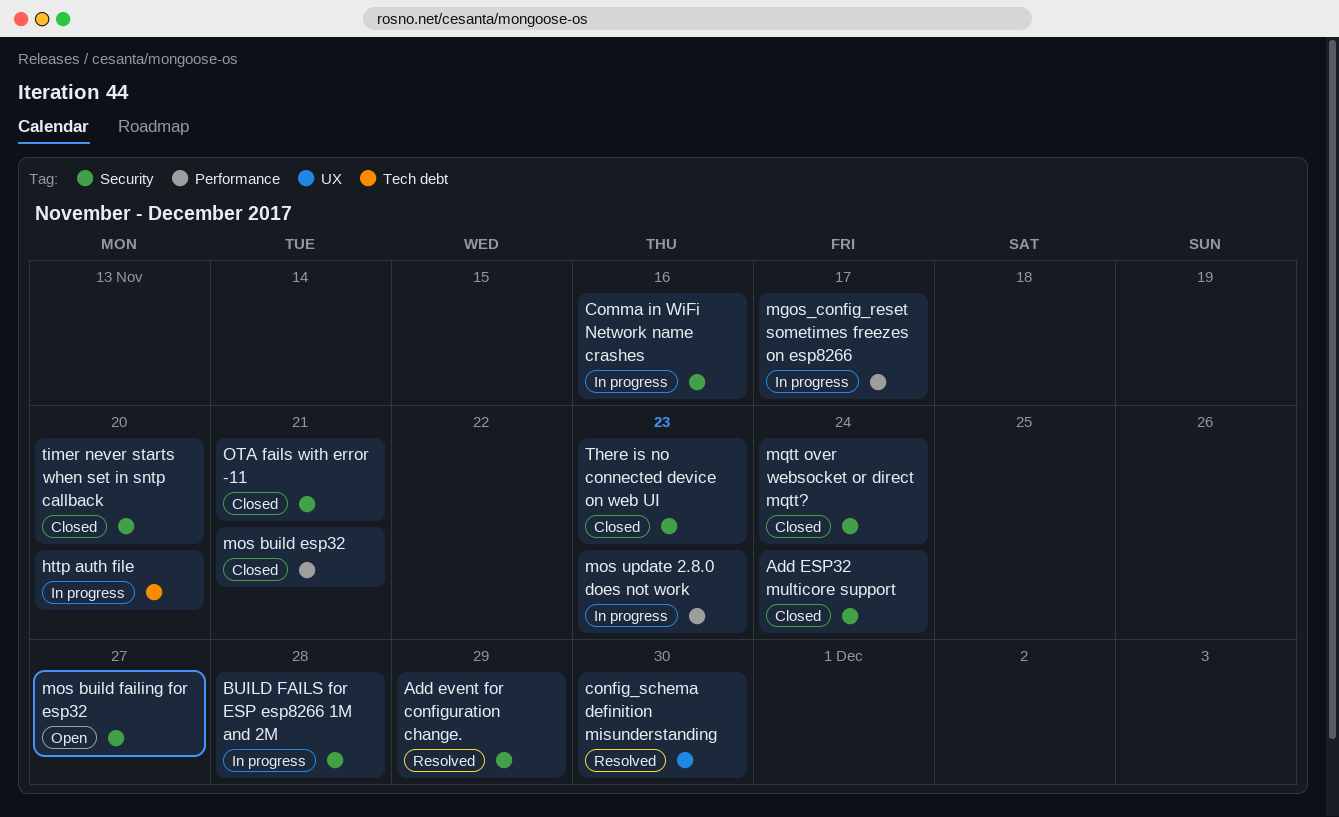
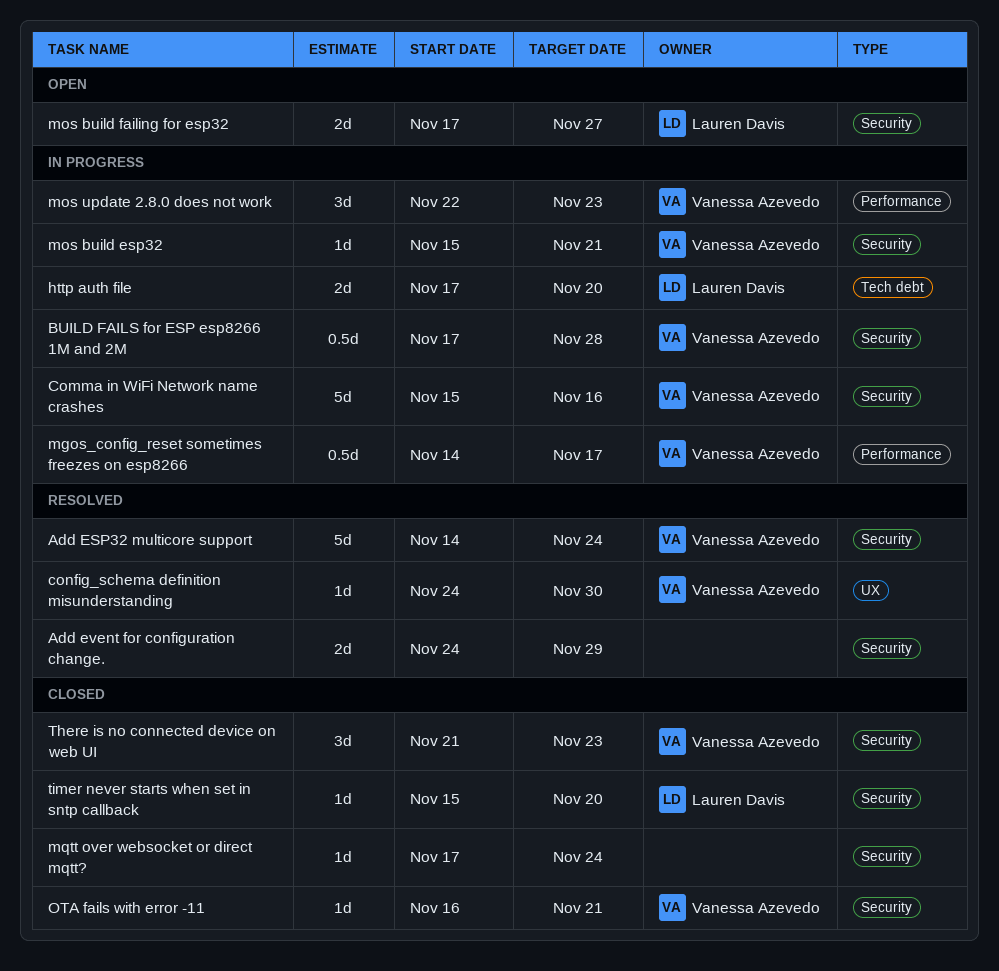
Add ESP32 multicore support, status: Closed -> Resolved
mos build esp32, status: Closed -> In progress
mos build esp32, label: Performance -> Security

